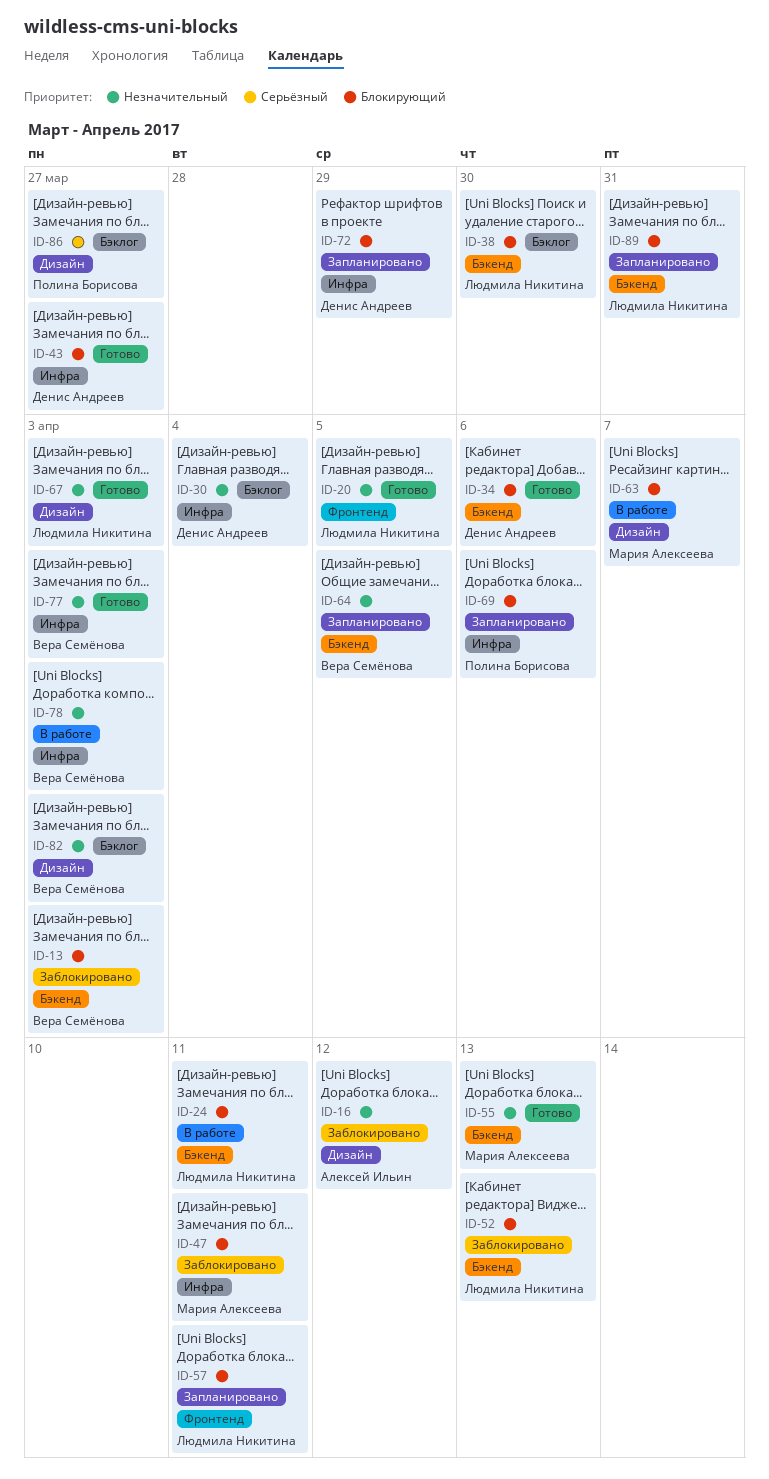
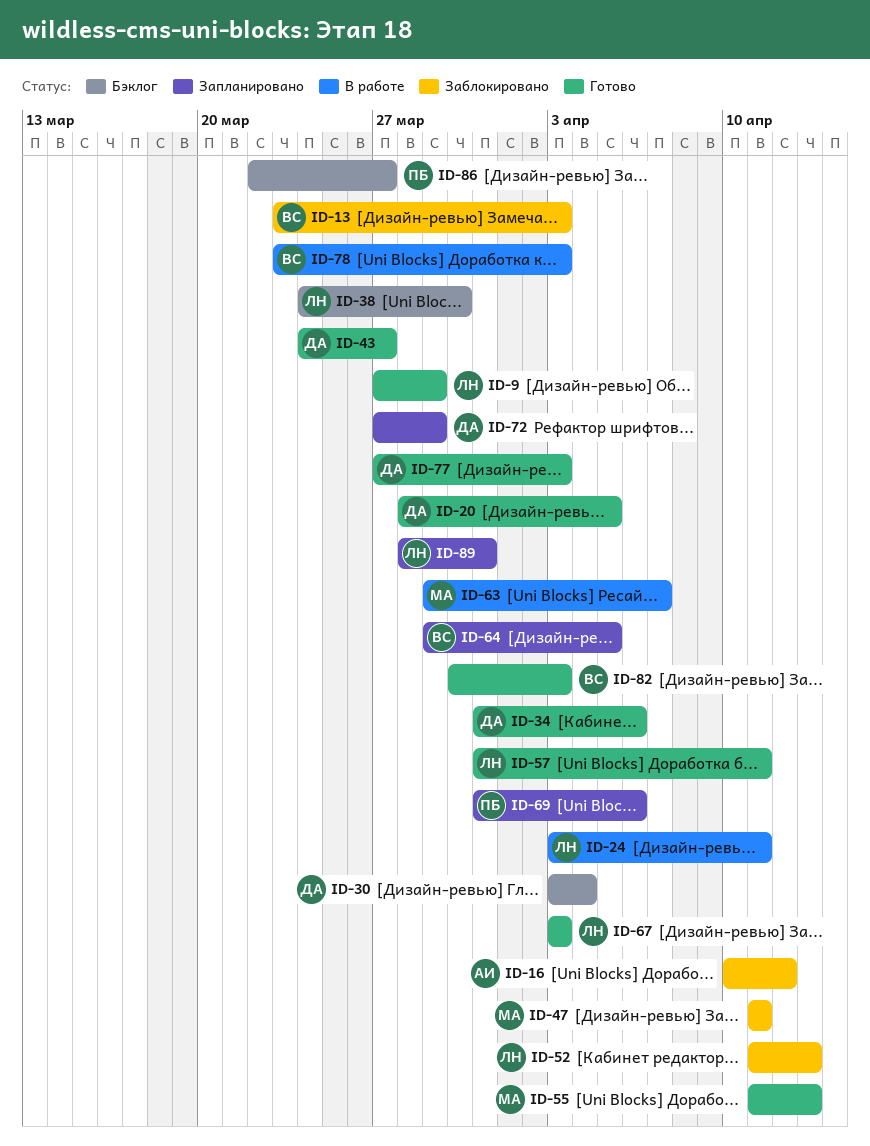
ID-9: none -> present
ID-20, owner: Людмила Никитина -> Денис Андреев
ID-57, status: Запланировано -> Готово
ID-77, owner: Вера Семёнова -> Денис Андреев
ID-82, status: Бэклог -> Готово

